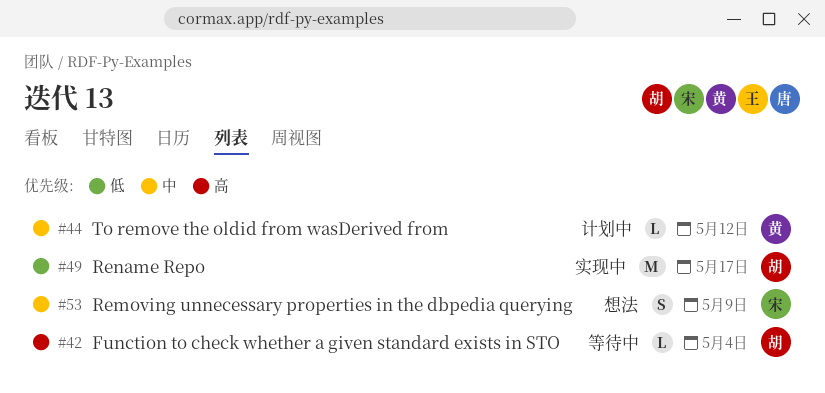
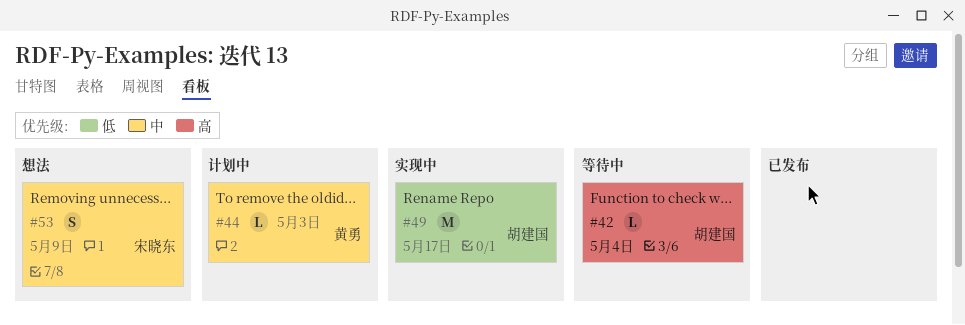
#44, due: May 12 -> May 3

